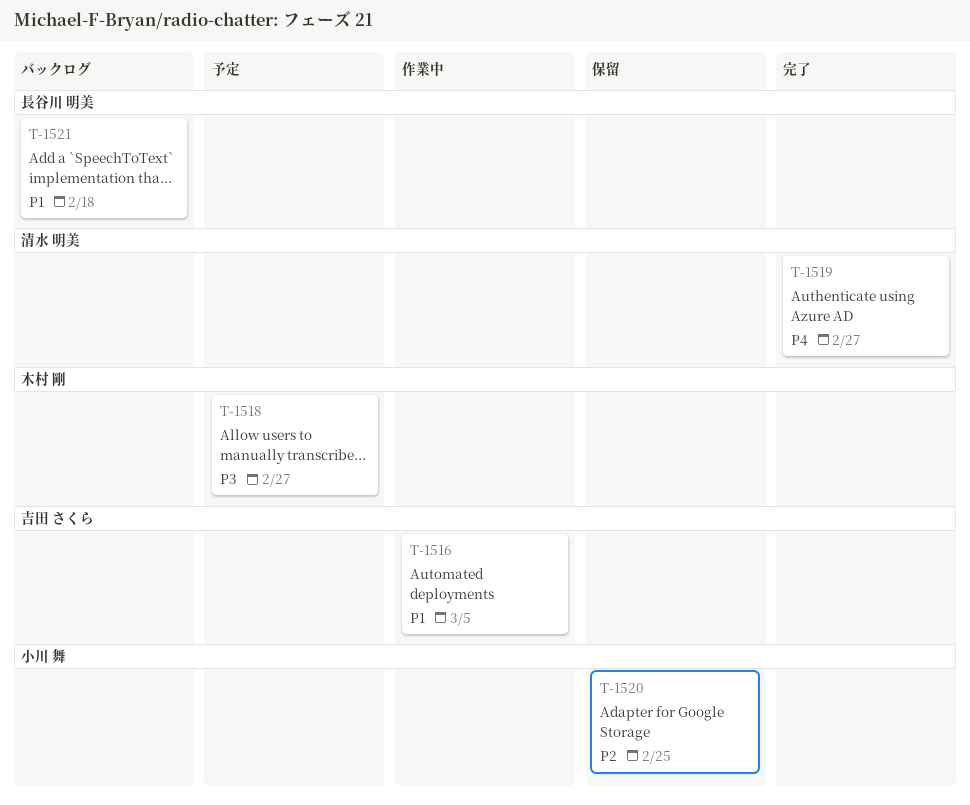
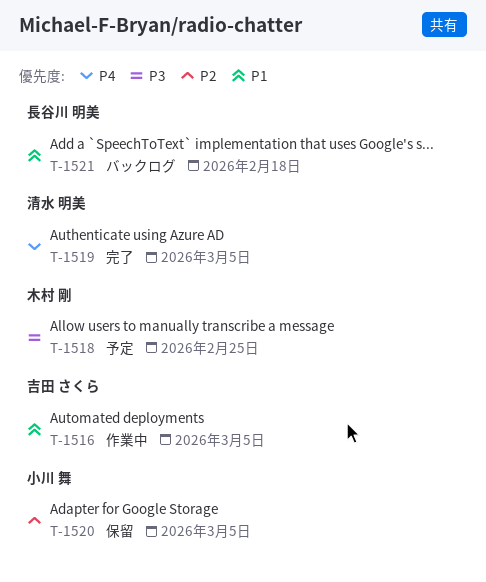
T-1518, due: Feb 27 -> Feb 25
T-1519, due: Feb 27 -> Mar 5
T-1520, due: Feb 25 -> Mar 5

